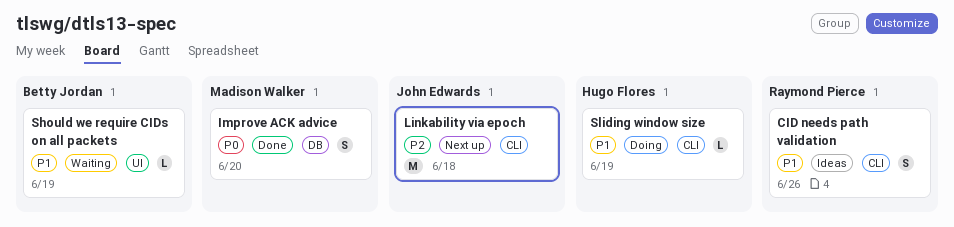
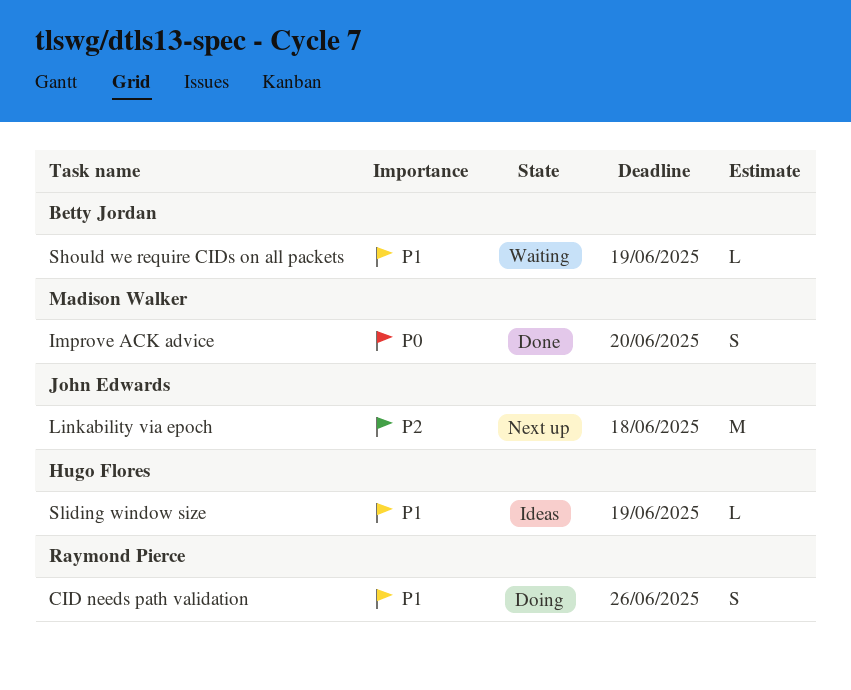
CID needs path validation, status: Ideas -> Doing
Sliding window size, status: Doing -> Ideas

